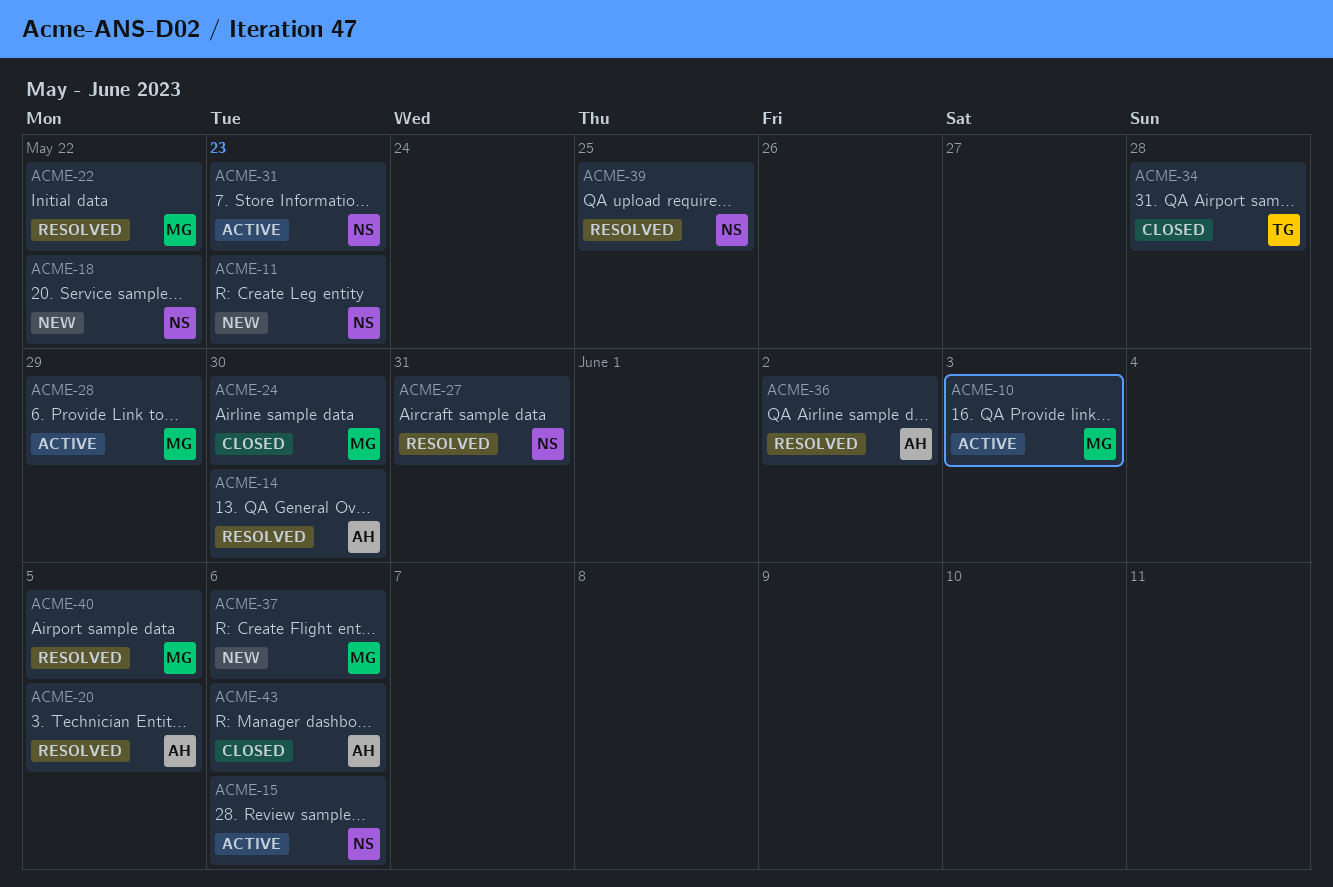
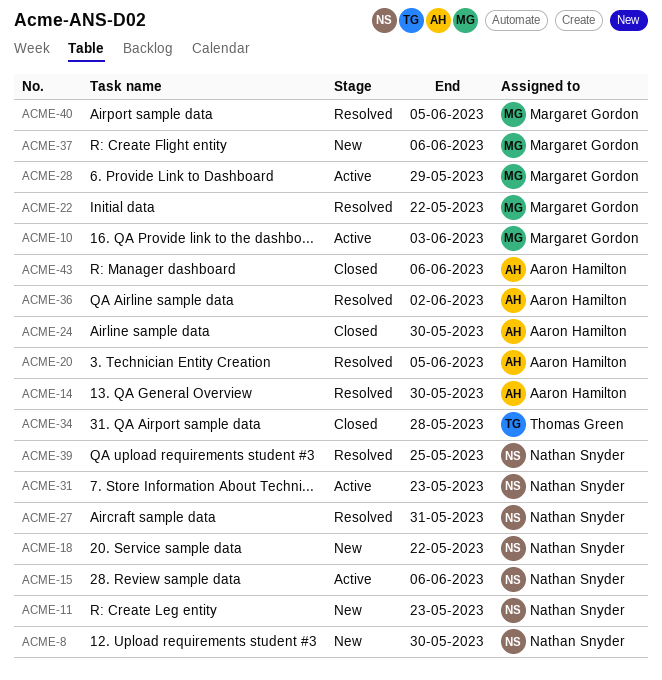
ACME-8: none -> present
ACME-24, owner: Margaret Gordon -> Aaron Hamilton

